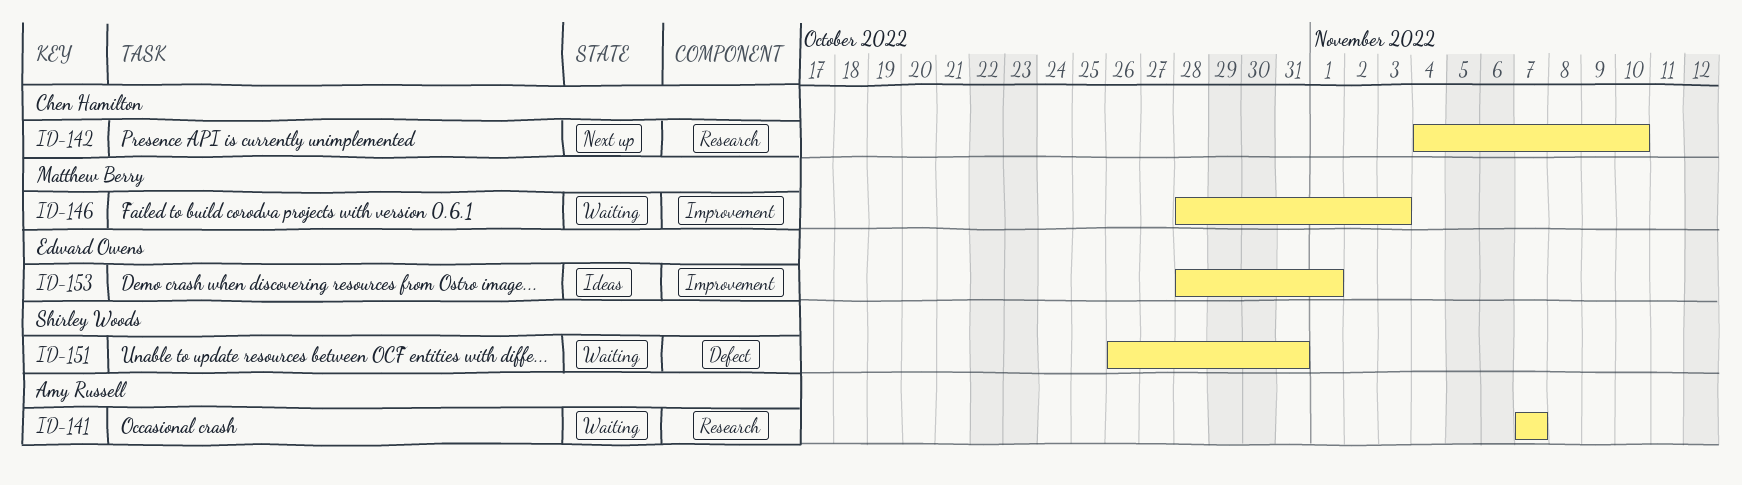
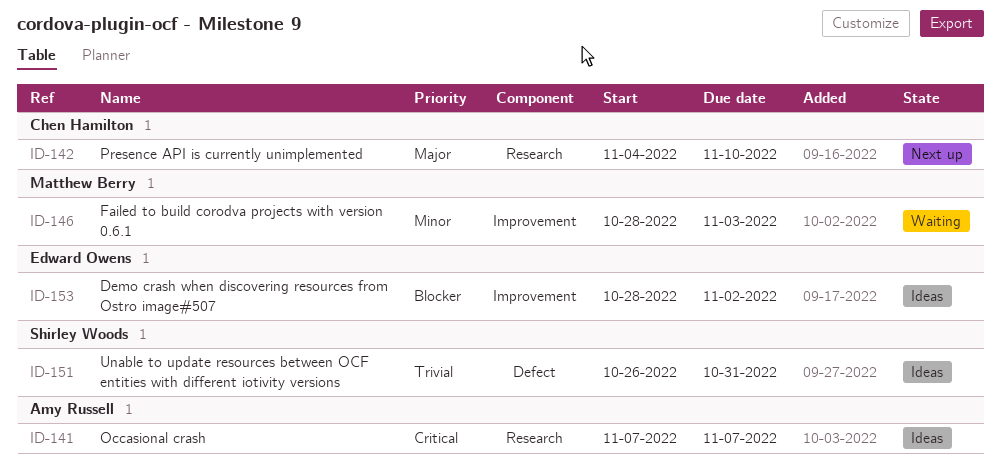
ID-141, status: Waiting -> Ideas
ID-151, status: Waiting -> Ideas
ID-153, due: Nov 1 -> Nov 2

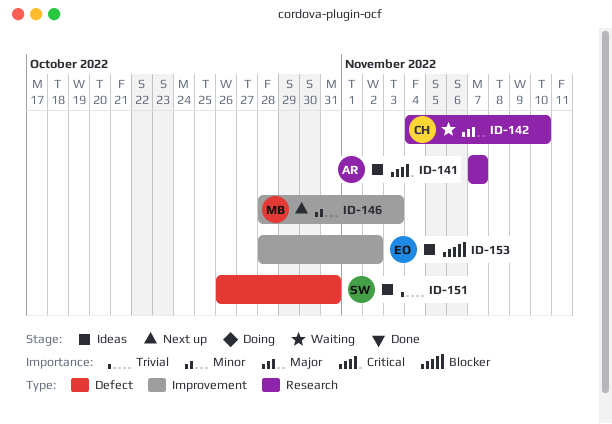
ID-142, status: Next up -> Waiting
ID-146, status: Waiting -> Next up

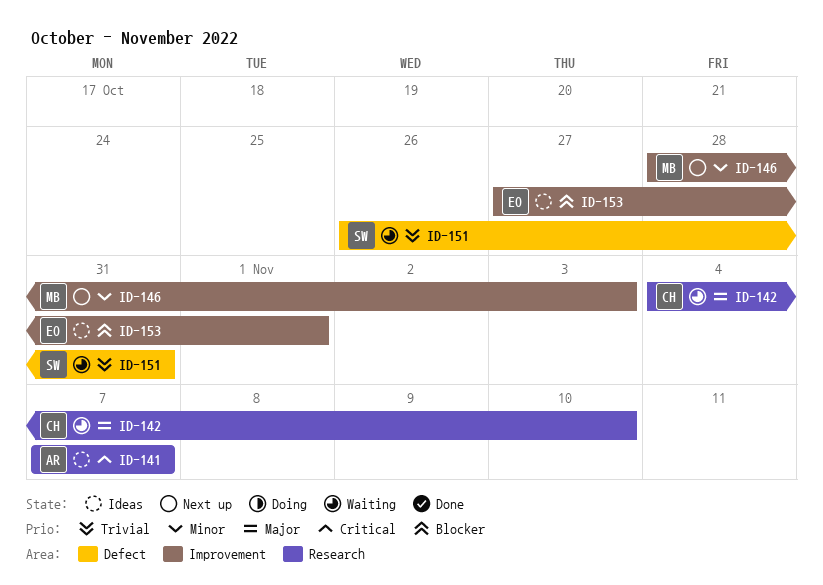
ID-151, status: Ideas -> Waiting
ID-153, start: Oct 28 -> Oct 27
ID-153, due: Nov 2 -> Nov 1

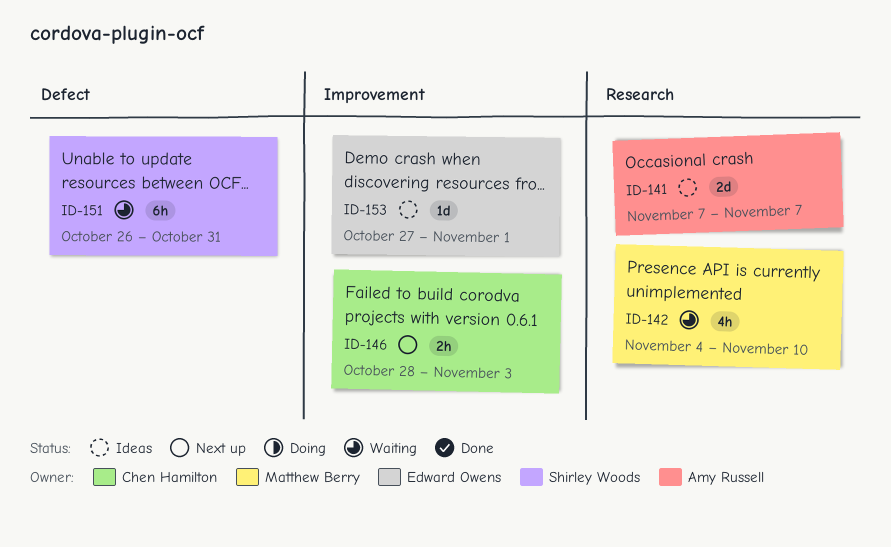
ID-142, owner: Chen Hamilton -> Matthew Berry
ID-146, owner: Matthew Berry -> Chen Hamilton

